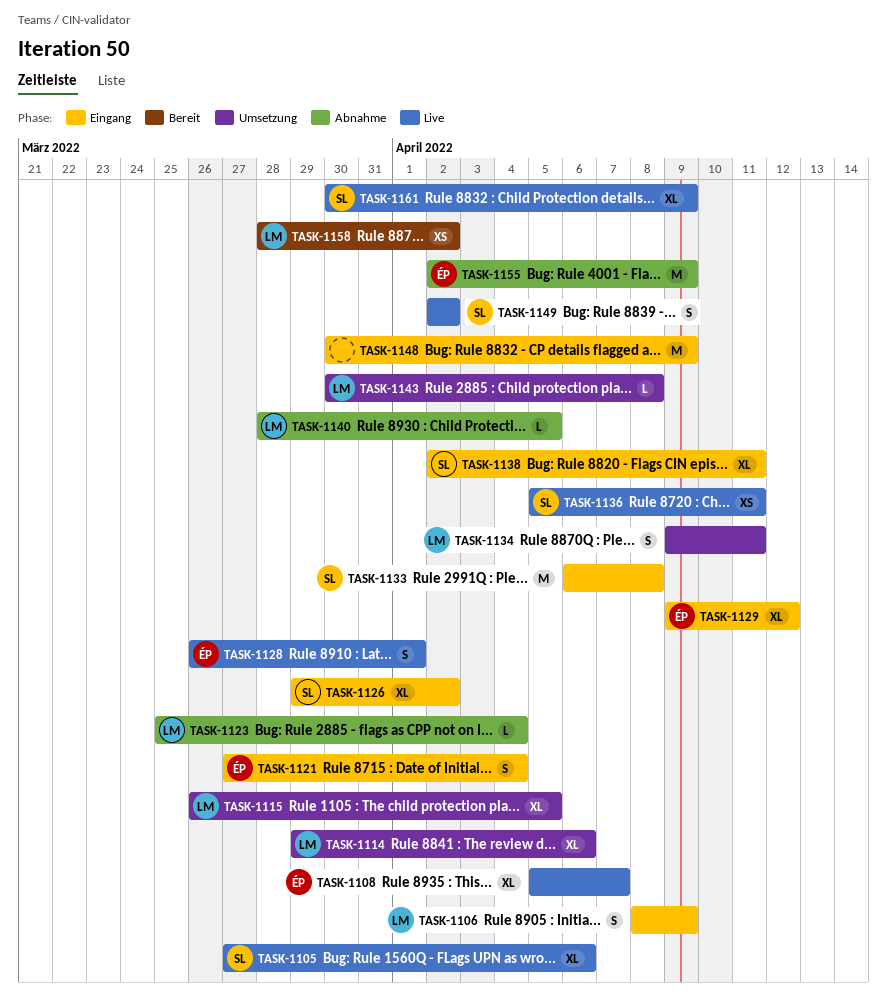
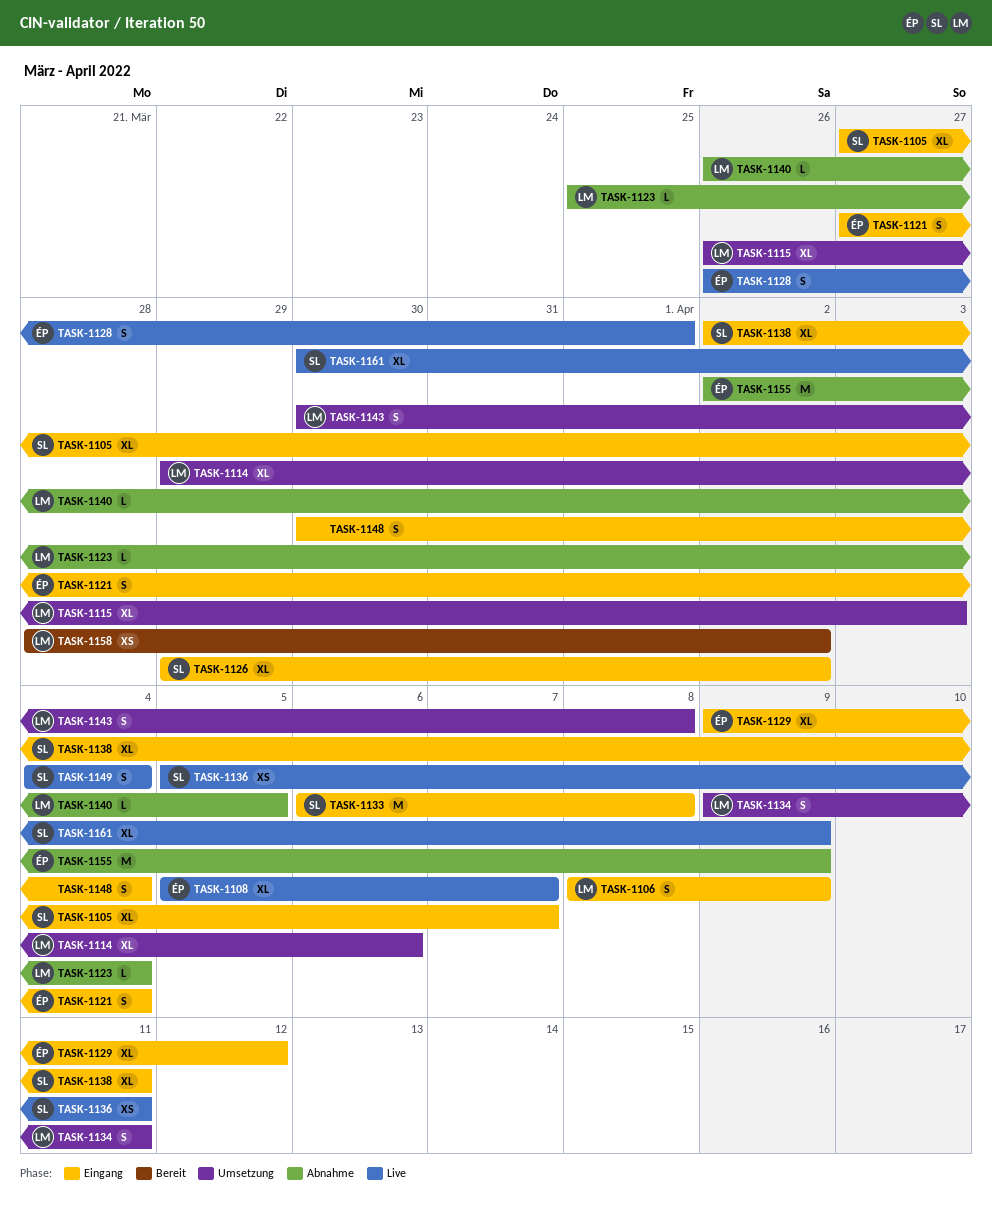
TASK-1105, status: Live -> Eingang
TASK-1105, due: Apr 6 -> Apr 7
TASK-1115, due: Apr 5 -> Apr 3
TASK-1140, start: Mar 28 -> Mar 26
TASK-1143, estimate: L -> S
TASK-1148, estimate: M -> S
TASK-1148, due: Apr 9 -> Apr 4
TASK-1149, start: Apr 2 -> Apr 4
TASK-1149, due: Apr 2 -> Apr 4

